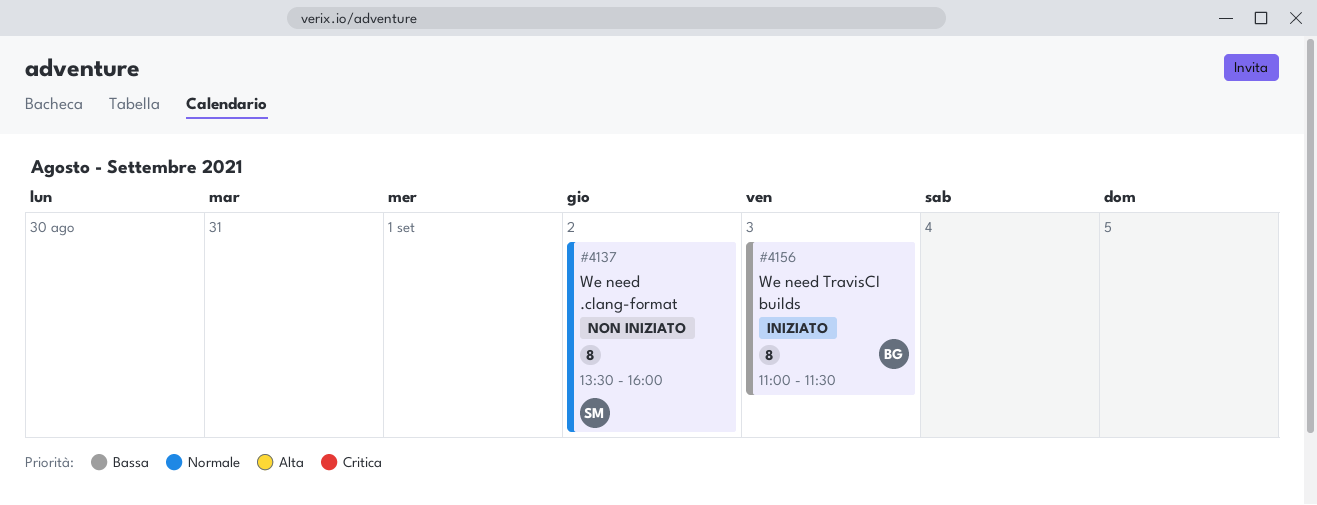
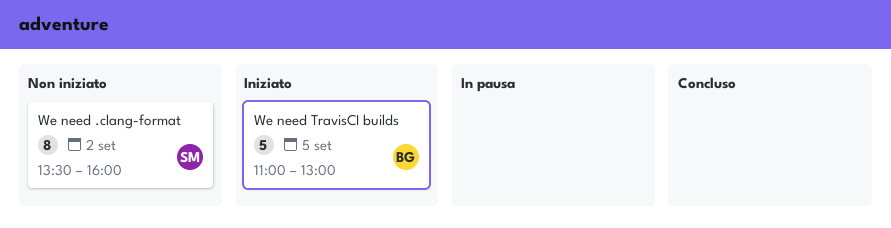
We need TravisCI builds, estimate: 8 -> 5
We need TravisCI builds, day: Sep 3 -> Sep 5
We need TravisCI builds, ends: 11:30 -> 13:00

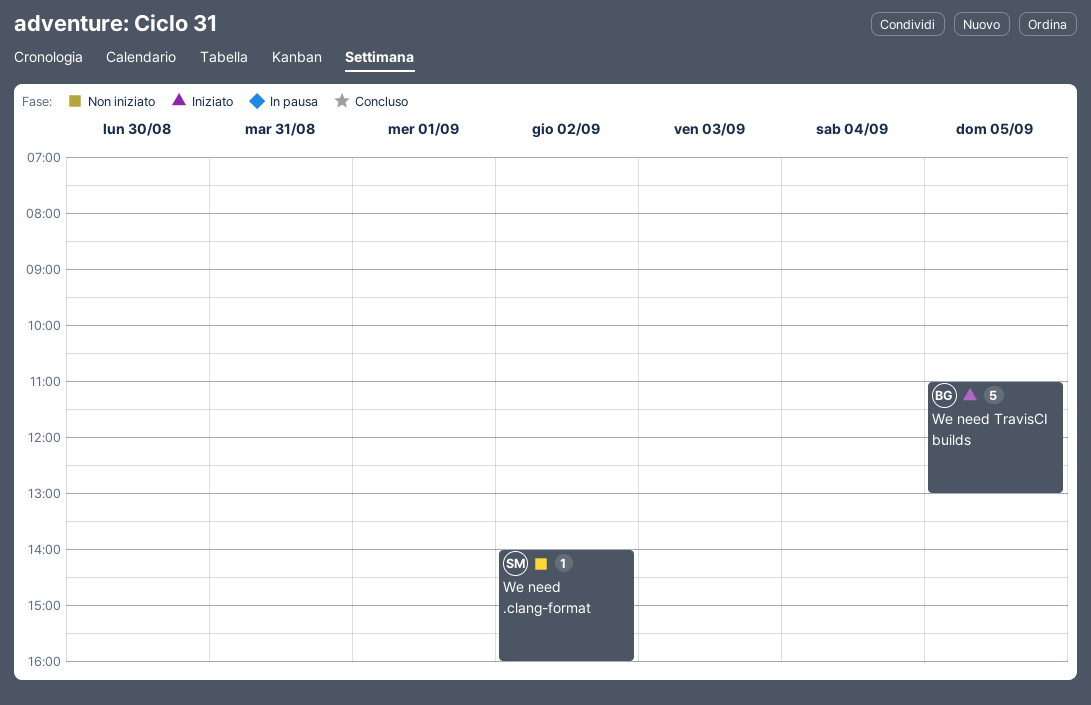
We need .clang-format, estimate: 8 -> 1
We need .clang-format, begins: 13:30 -> 14:00

